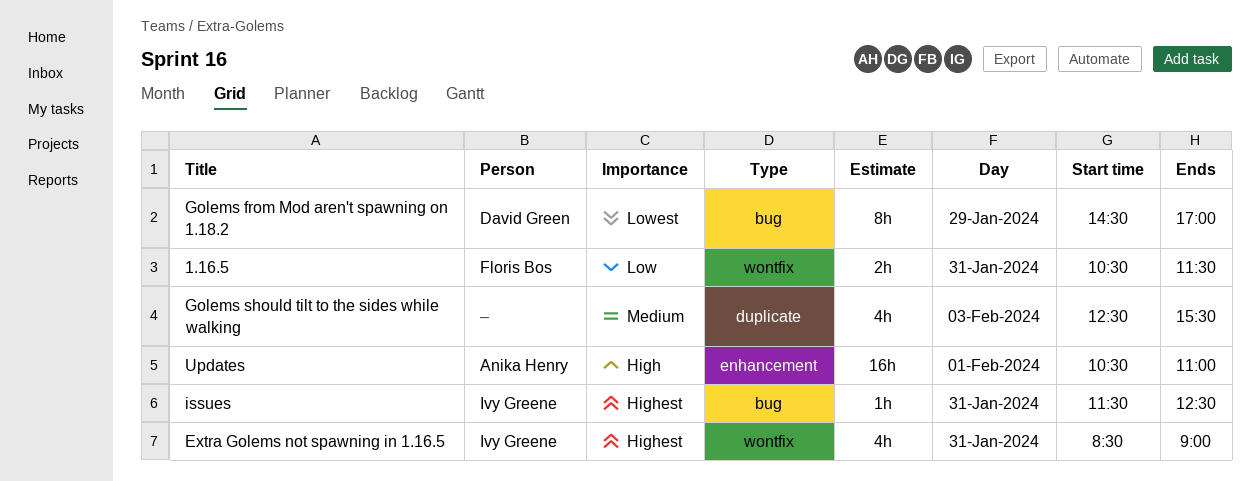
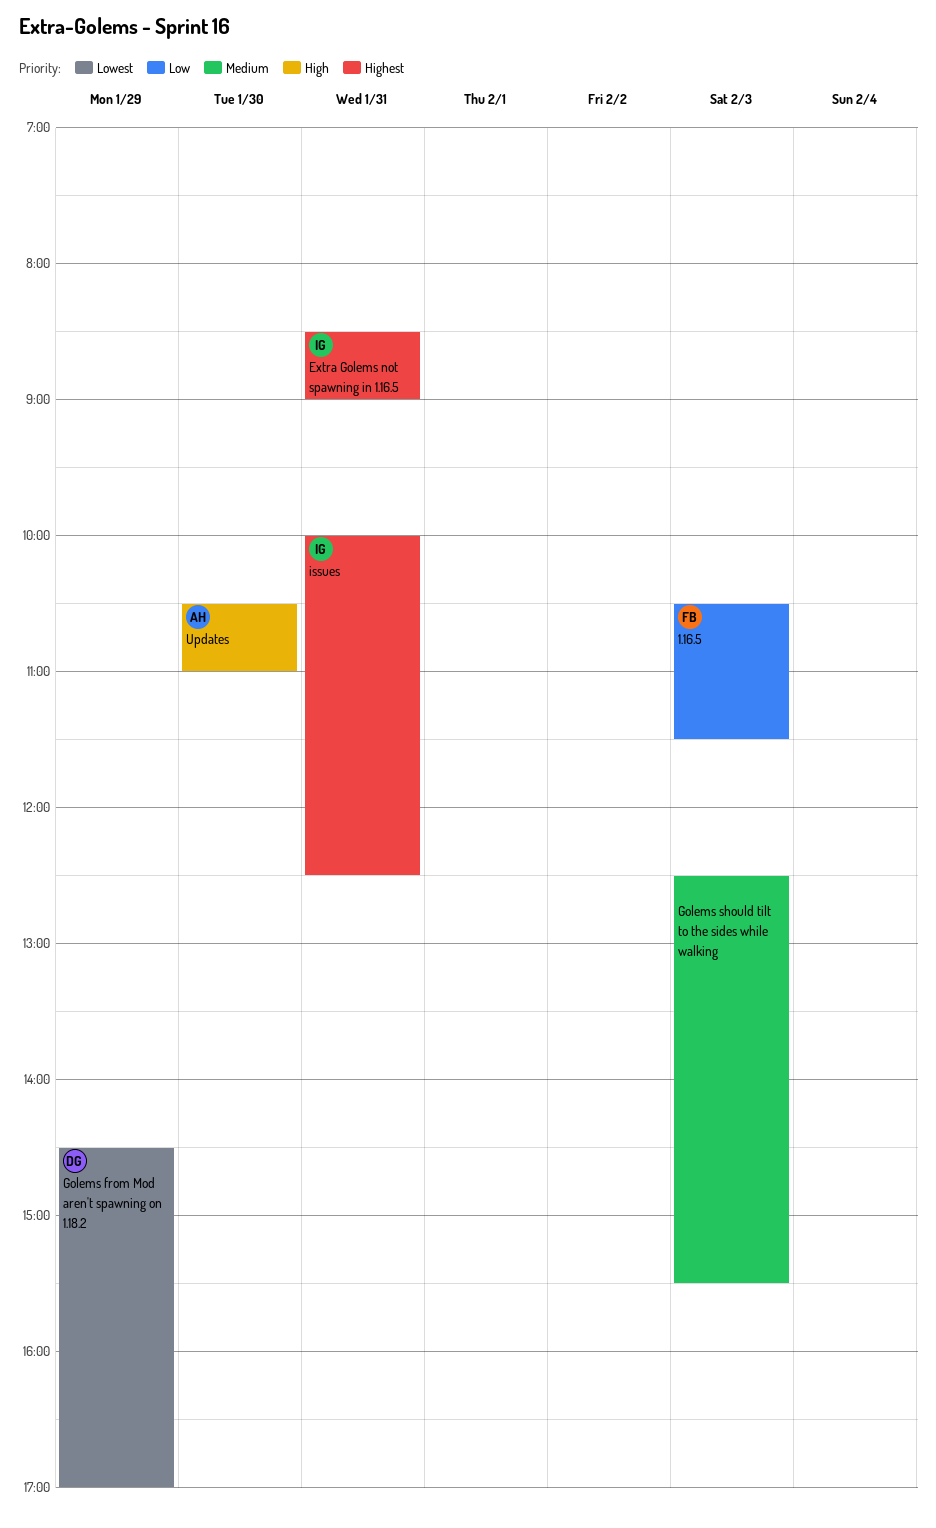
1.16.5, day: Jan 31 -> Feb 3
issues, begins: 11:30 -> 10:00
Updates, day: Feb 1 -> Jan 30

